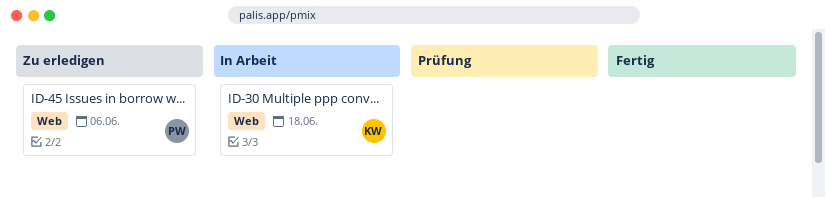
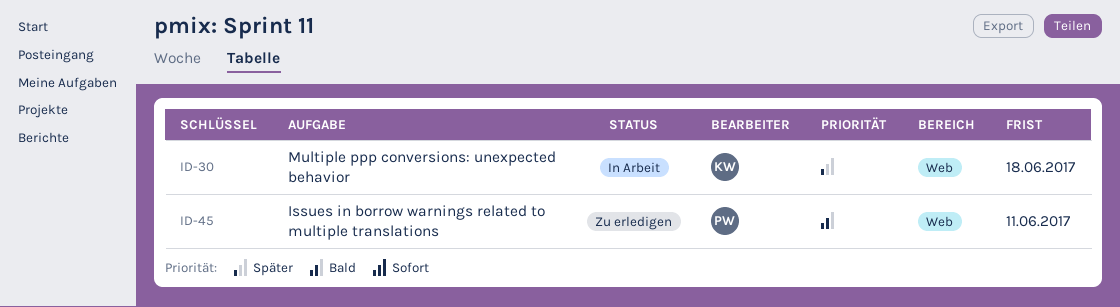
ID-45, due: Jun 6 -> Jun 11

